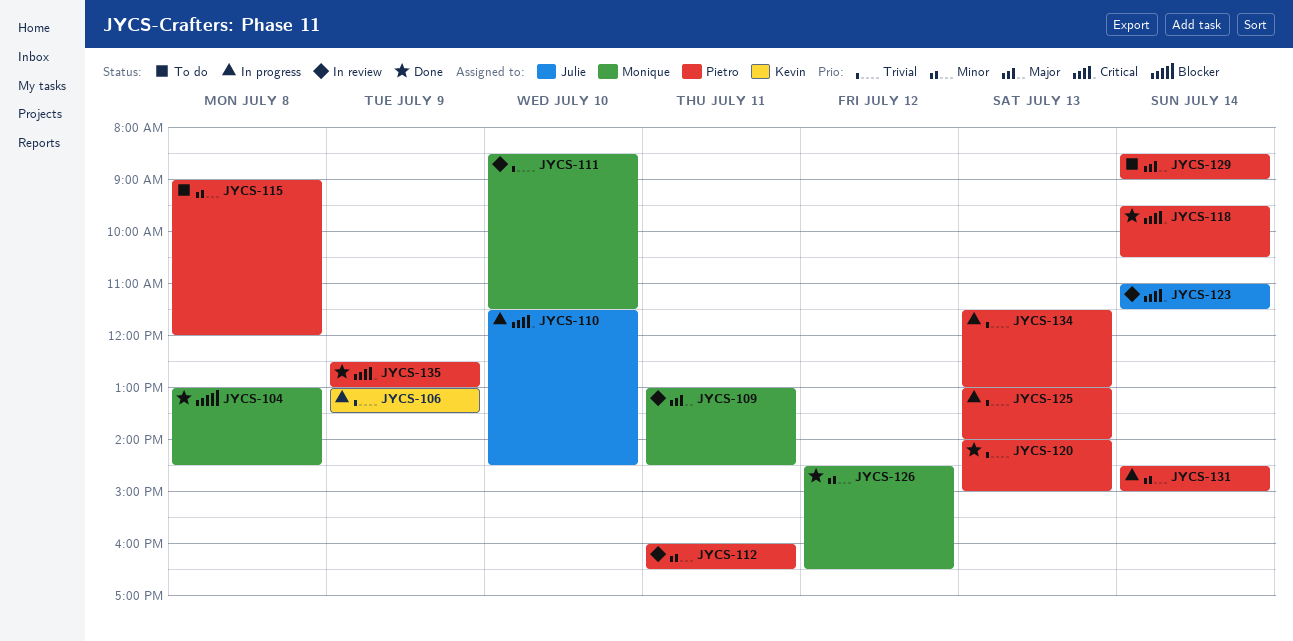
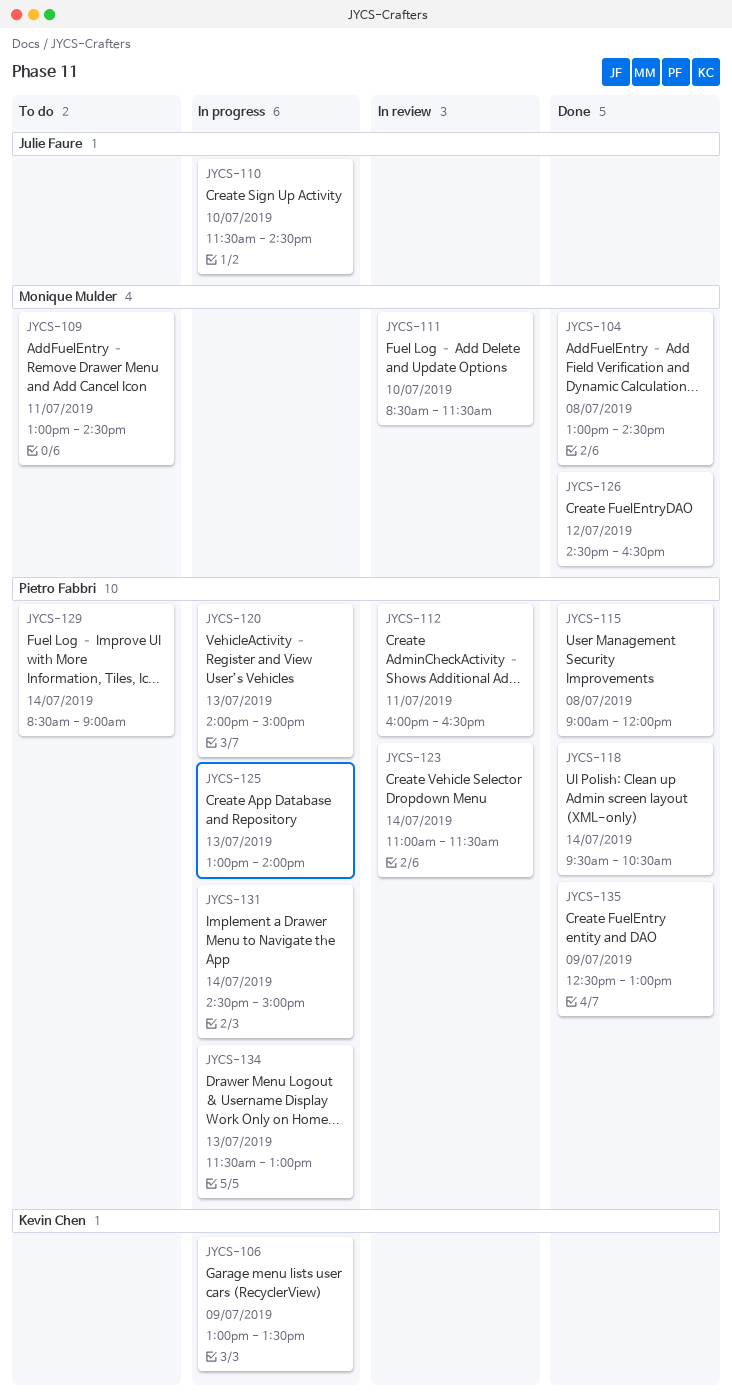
JYCS-109, status: In review -> To do
JYCS-115, status: To do -> Done
JYCS-120, status: Done -> In progress
JYCS-123, owner: Julie Faure -> Pietro Fabbri

